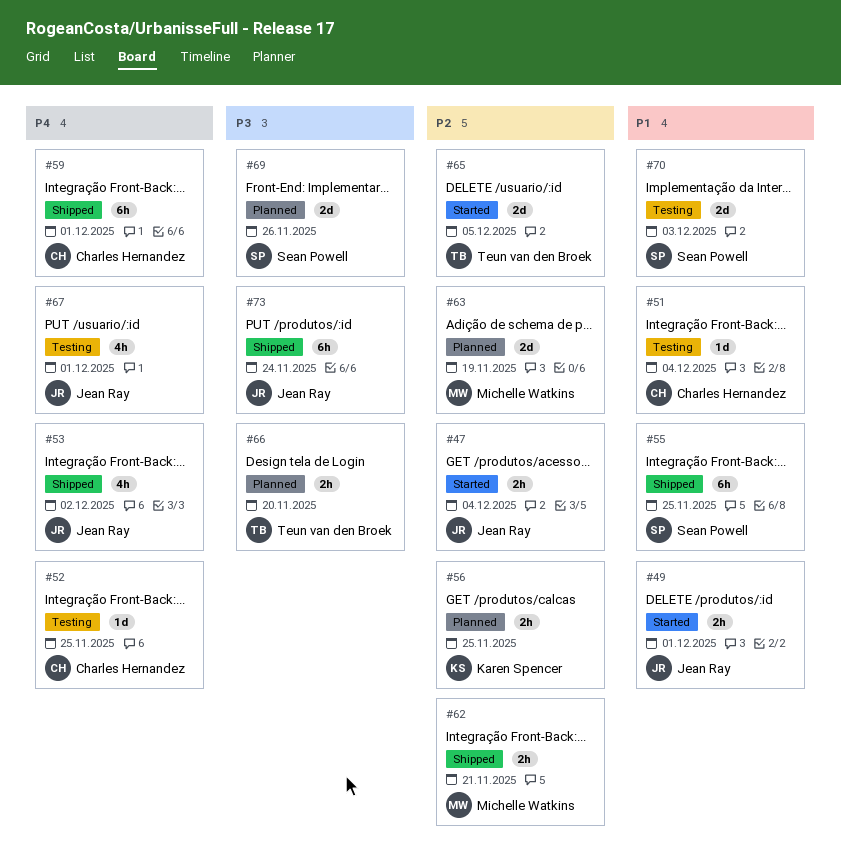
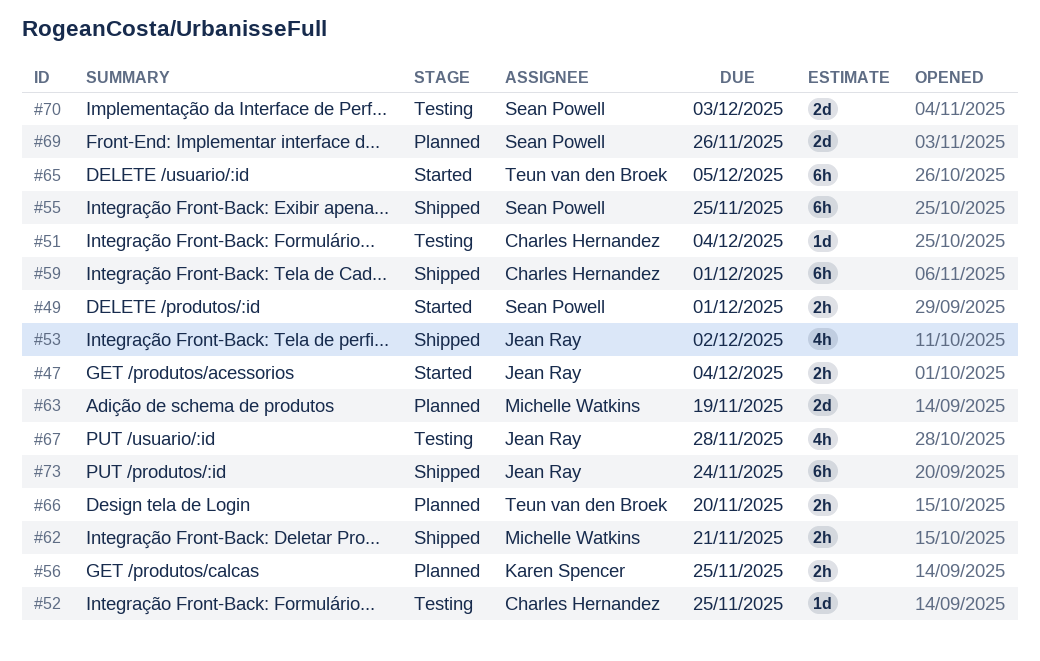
#49, owner: Jean Ray -> Sean Powell
#65, estimate: 2d -> 6h
#67, due: Dec 1 -> Nov 28

